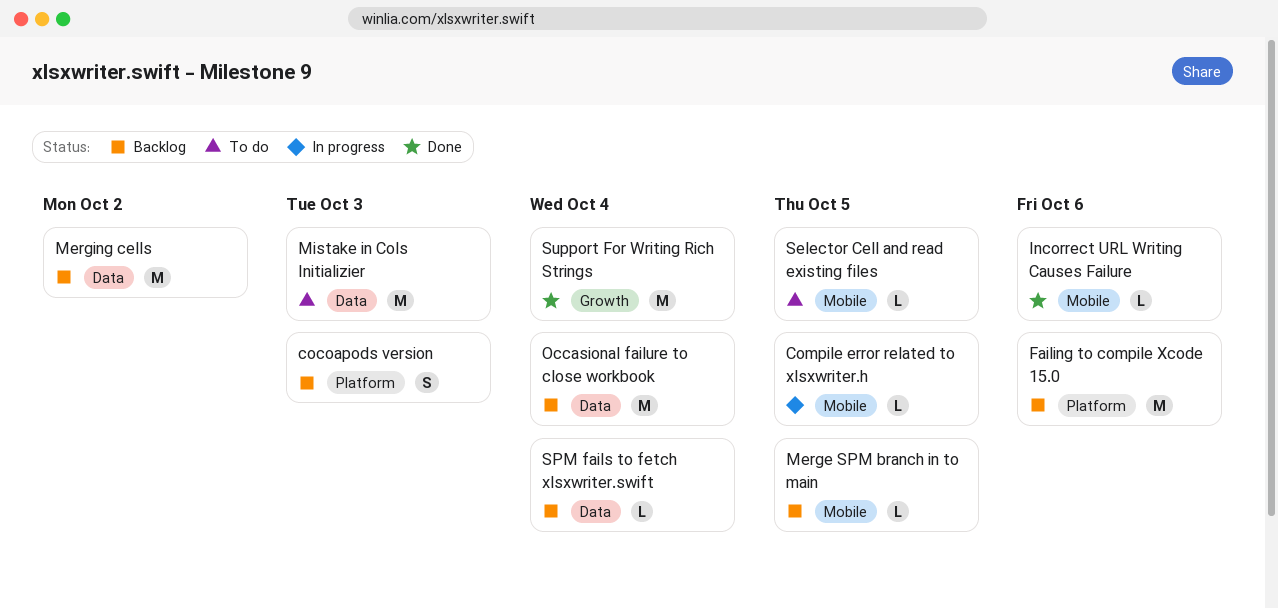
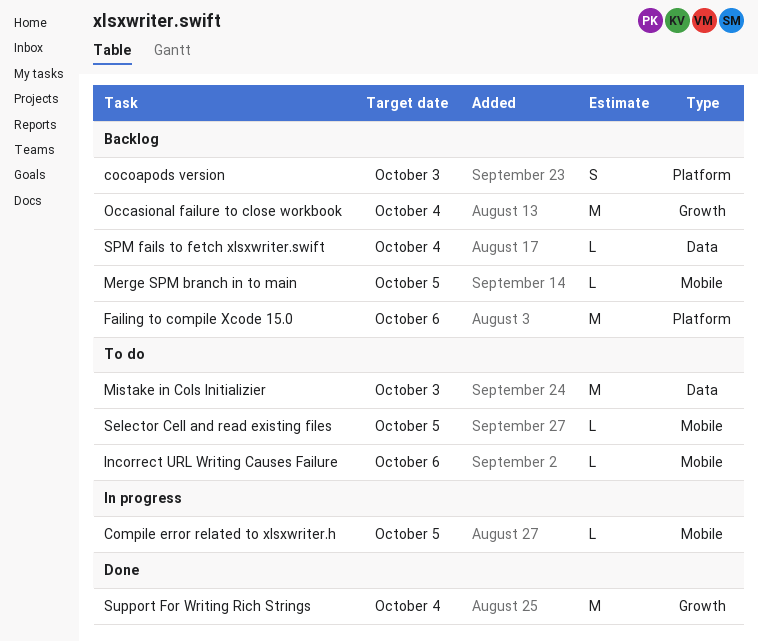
Incorrect URL Writing Causes Failure, status: Done -> To do
Merging cells: present -> none
Occasional failure to close workbook, label: Data -> Growth

